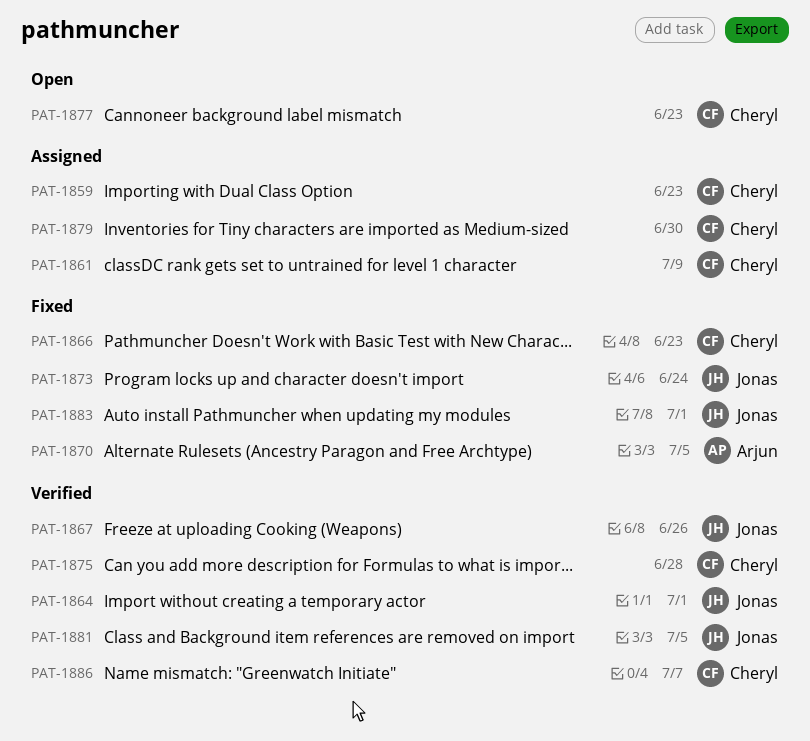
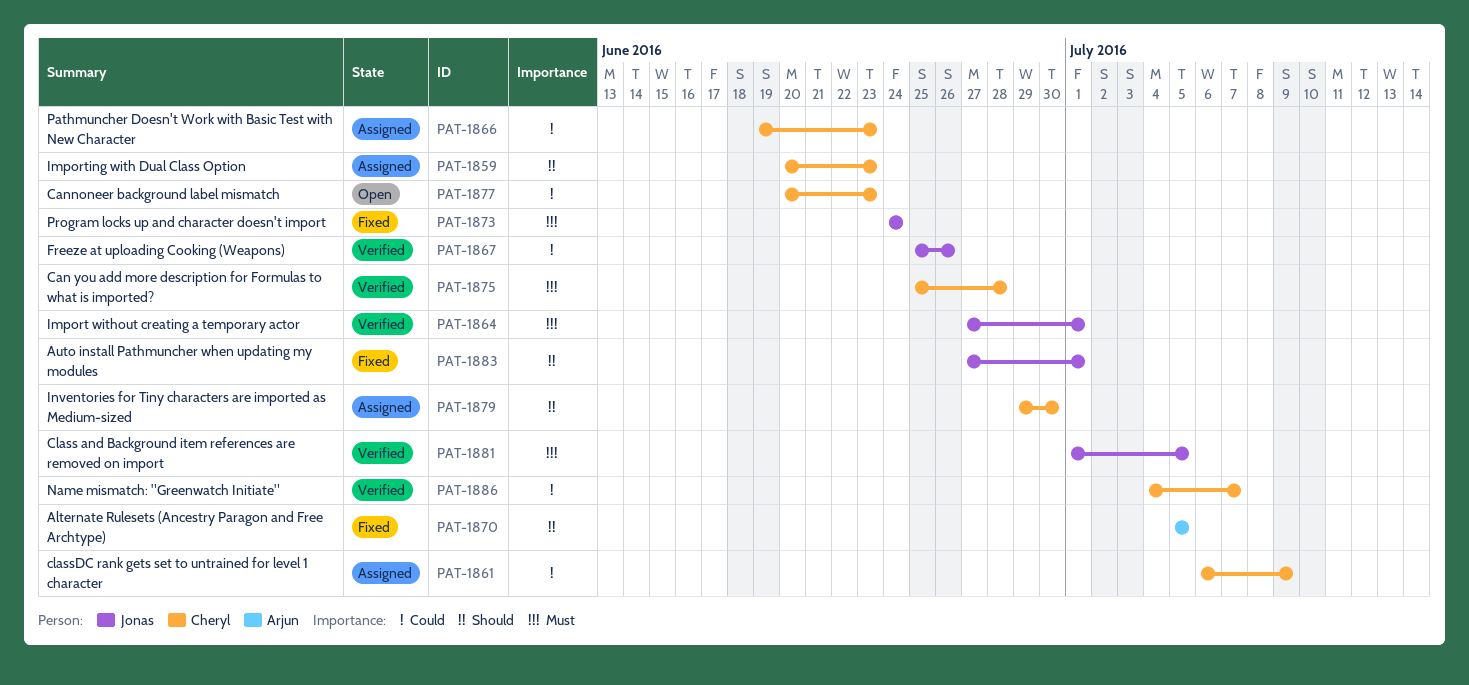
PAT-1866, status: Fixed -> Assigned

